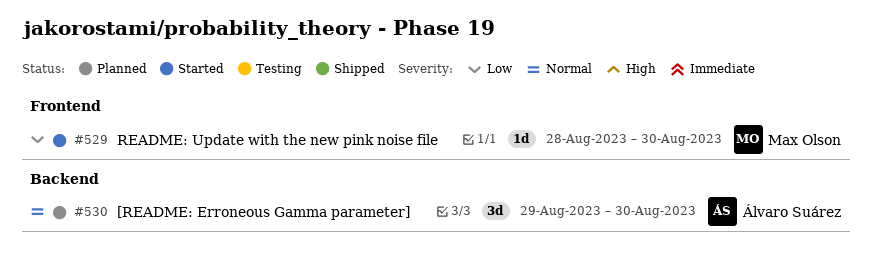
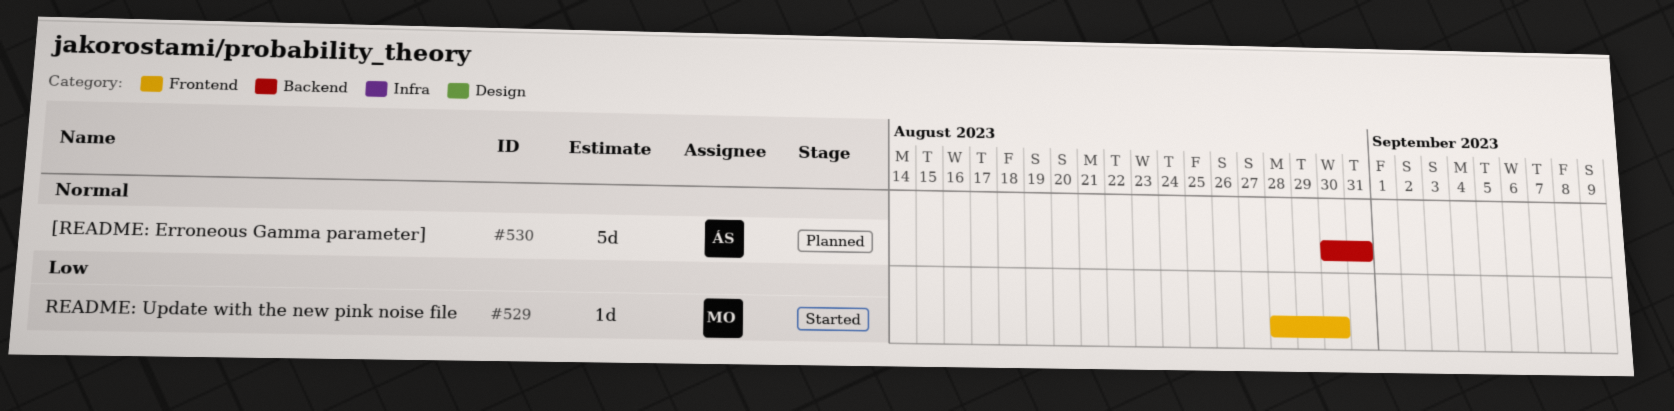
#530, estimate: 3d -> 5d
#530, start: Aug 29 -> Aug 30
#530, due: Aug 30 -> Aug 31

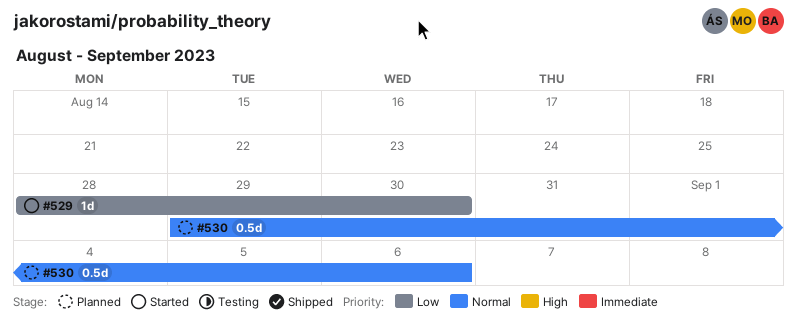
#530, estimate: 5d -> 0.5d
#530, start: Aug 30 -> Aug 29
#530, due: Aug 31 -> Sep 6

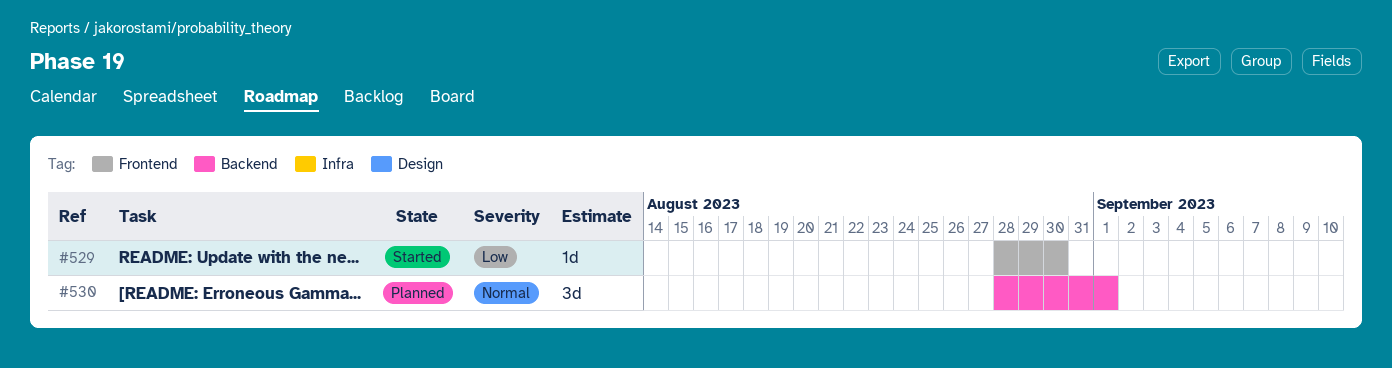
#530, estimate: 0.5d -> 3d
#530, start: Aug 29 -> Aug 28
#530, due: Sep 6 -> Sep 1

